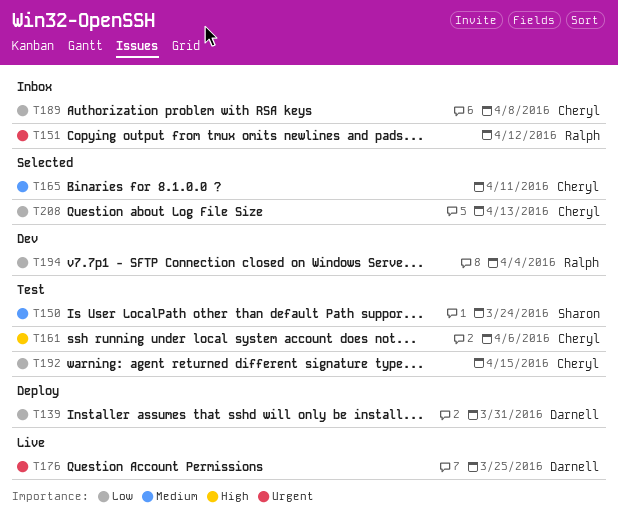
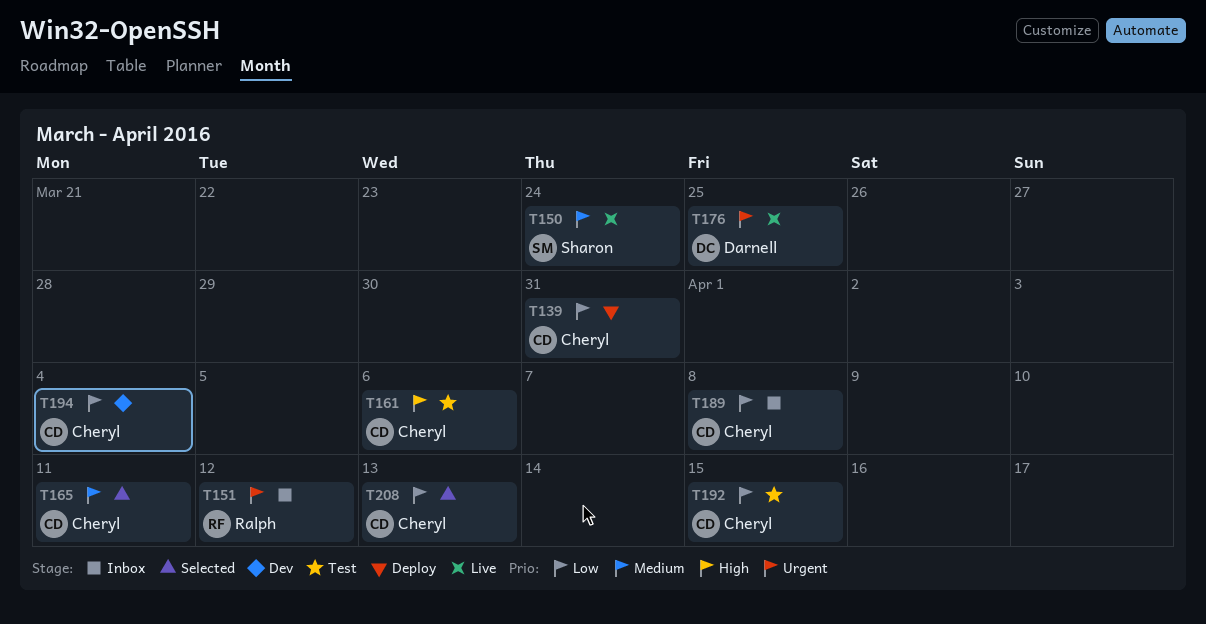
T139, owner: Darnell -> Cheryl
T150, status: Test -> Live
T194, owner: Ralph -> Cheryl

